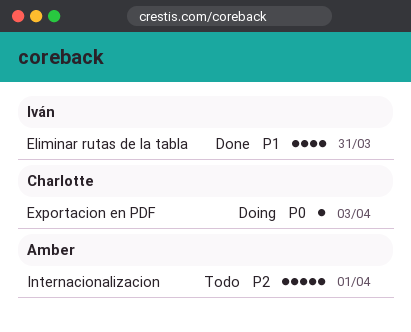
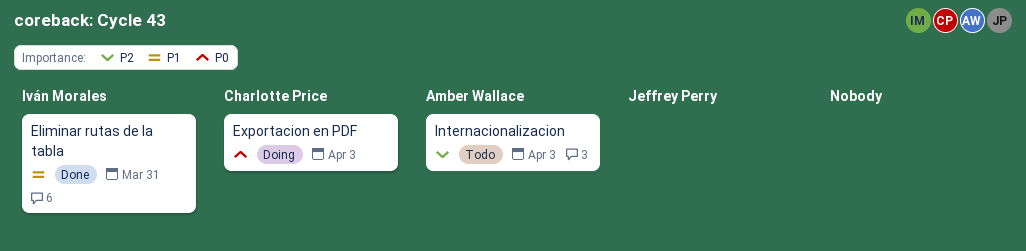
Internacionalizacion, due: Apr 1 -> Apr 3

